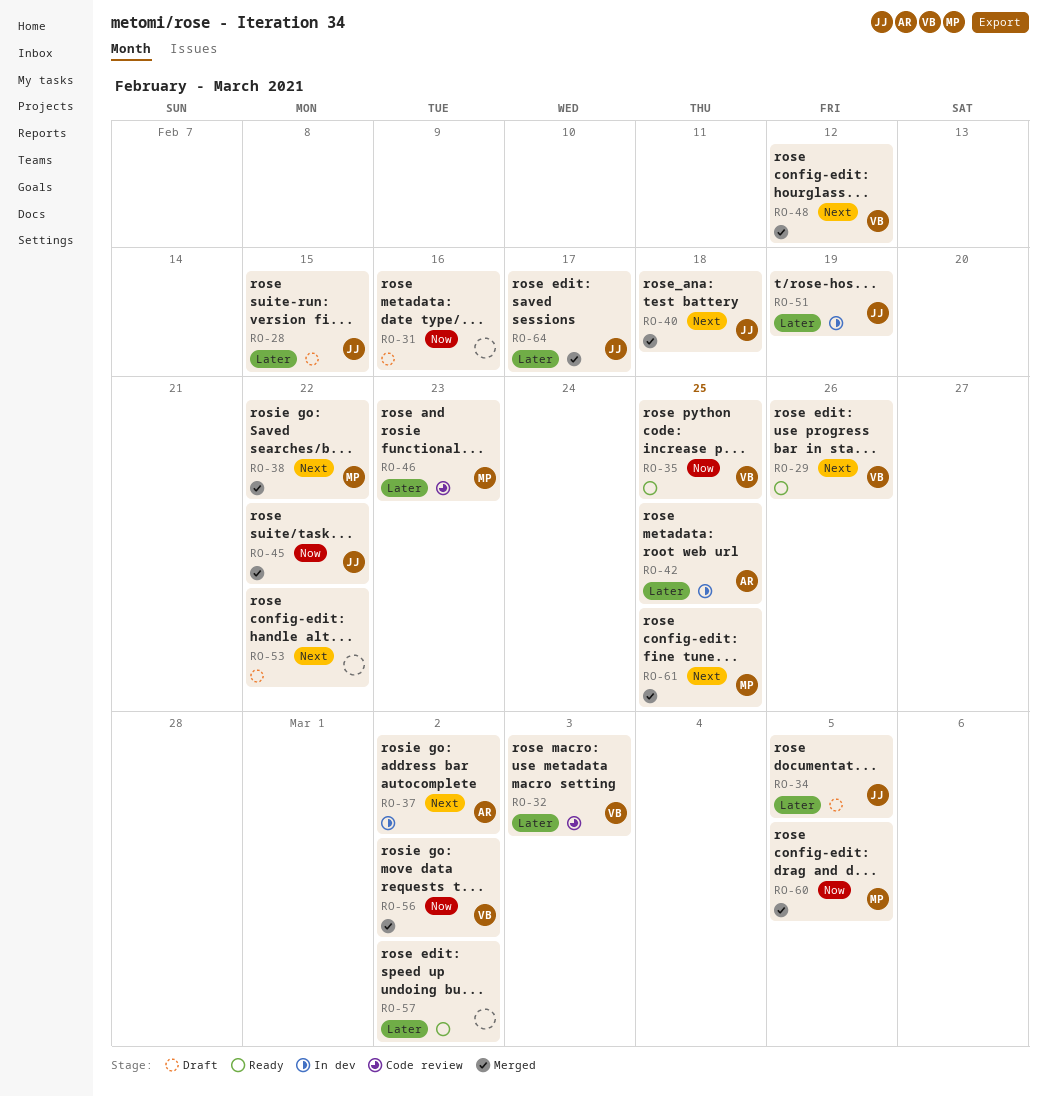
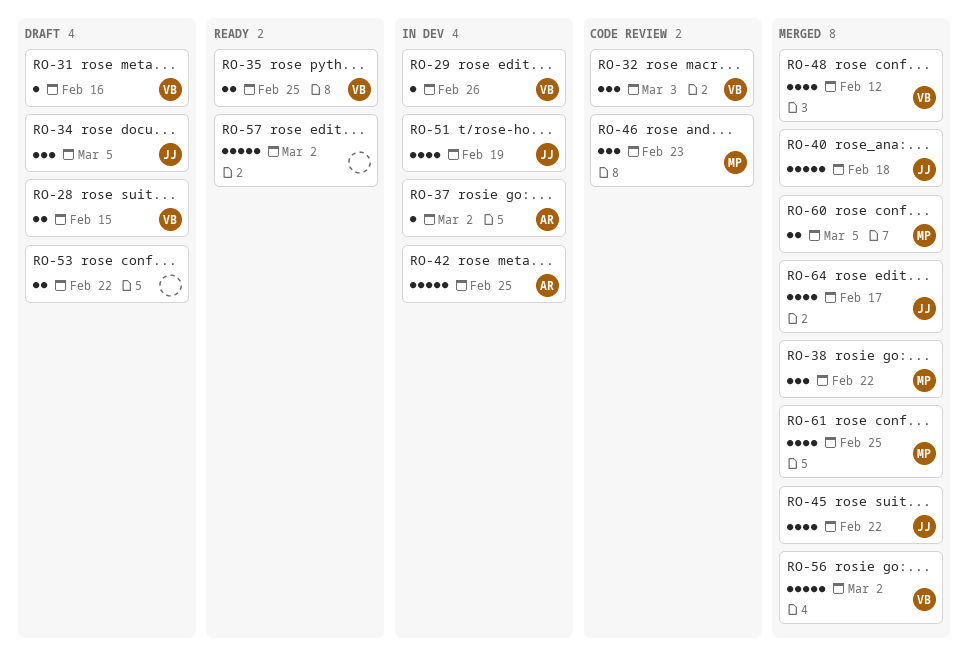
RO-28, owner: JJ -> VB
RO-29, status: Ready -> In dev
RO-31, owner: none -> VB

